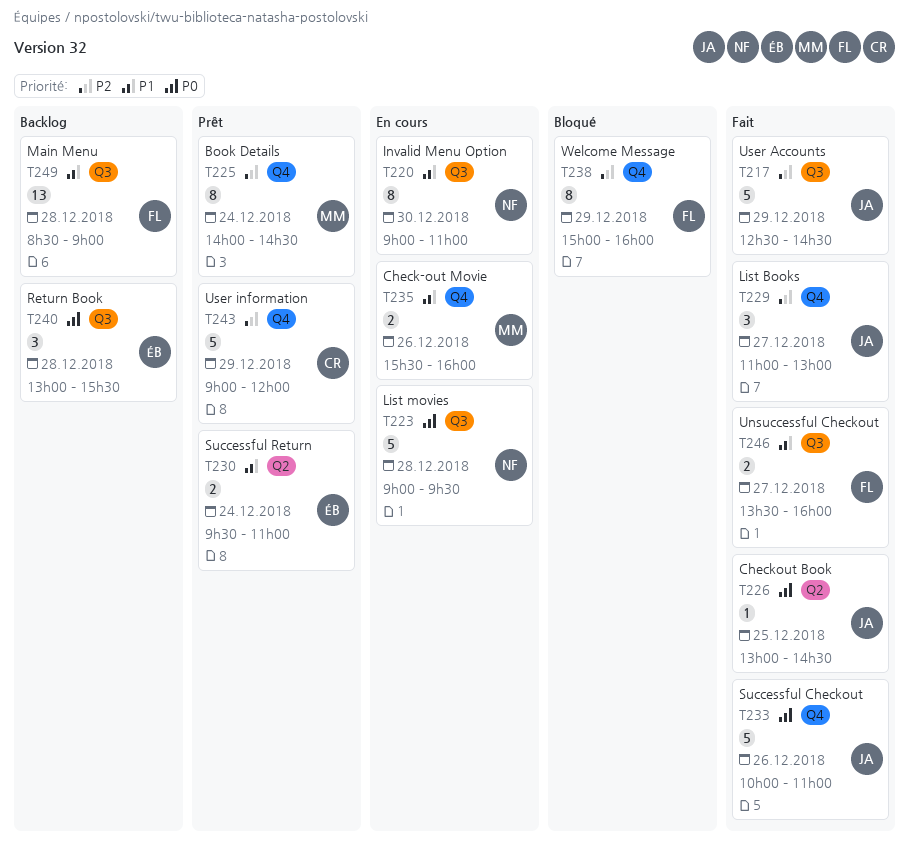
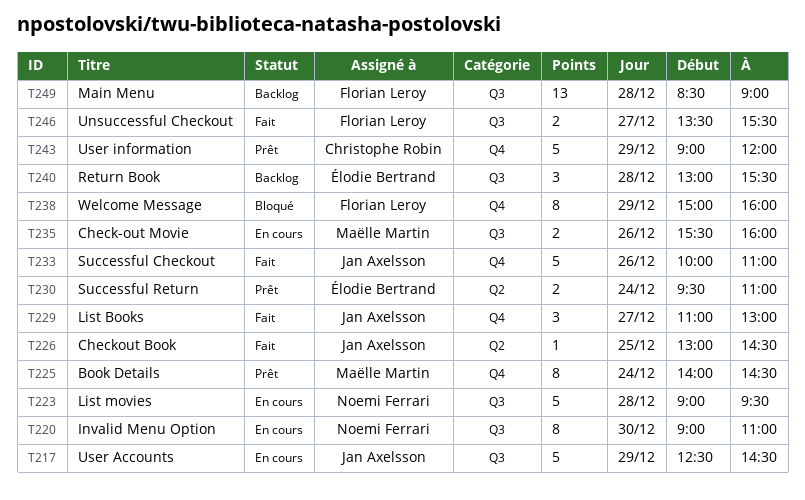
T217, status: Fait -> En cours
T235, label: Q4 -> Q3
T246, ends: 16:00 -> 15:30

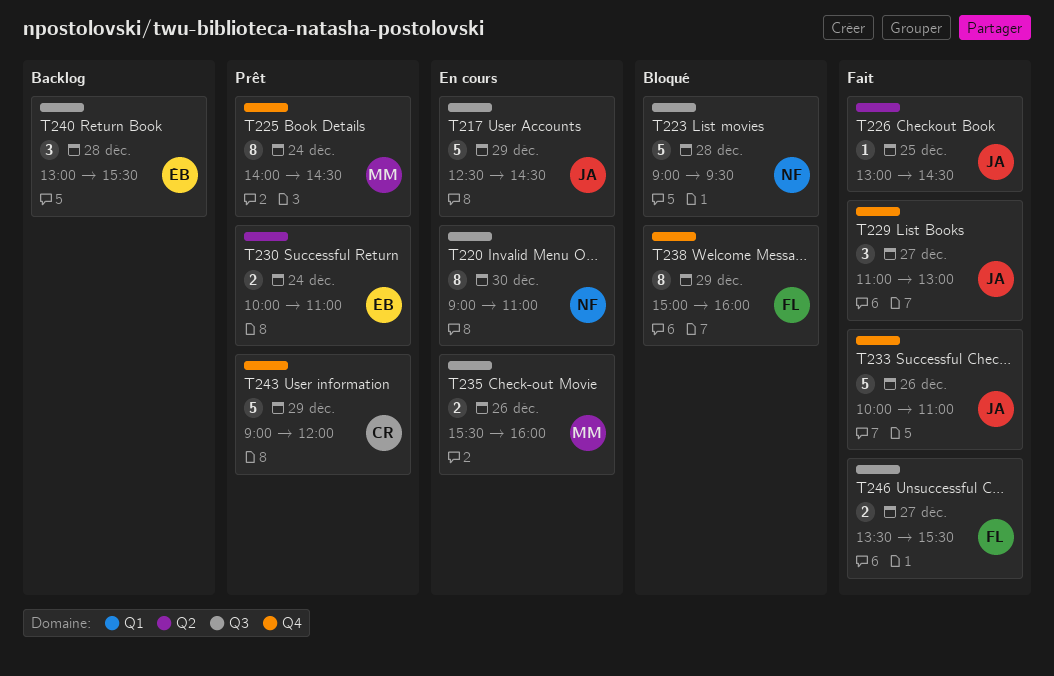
T223, status: En cours -> Bloqué
T230, begins: 09:30 -> 10:00
T249: present -> none

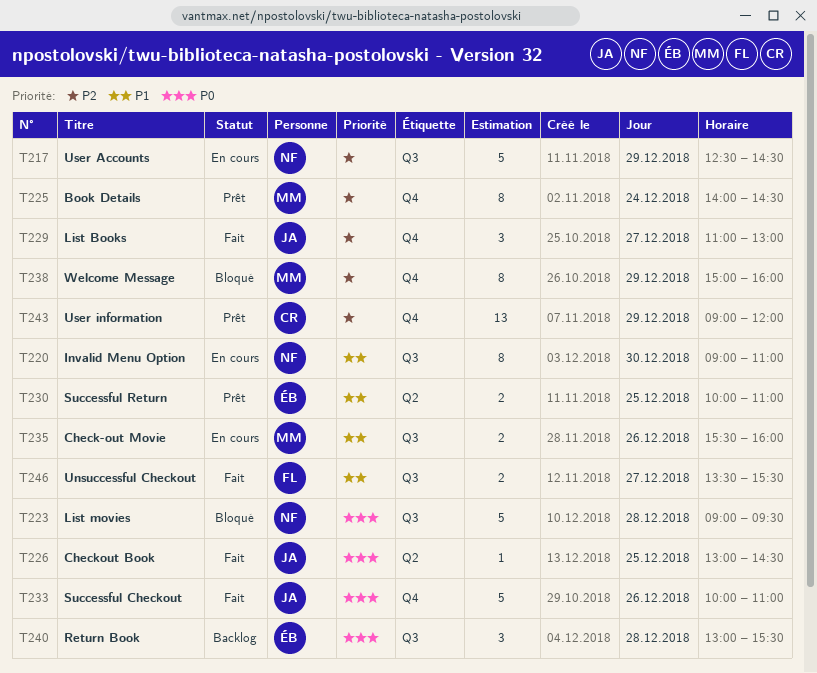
T217, owner: JA -> NF
T230, day: Dec 24 -> Dec 25
T238, owner: FL -> MM
T243, estimate: 5 -> 13

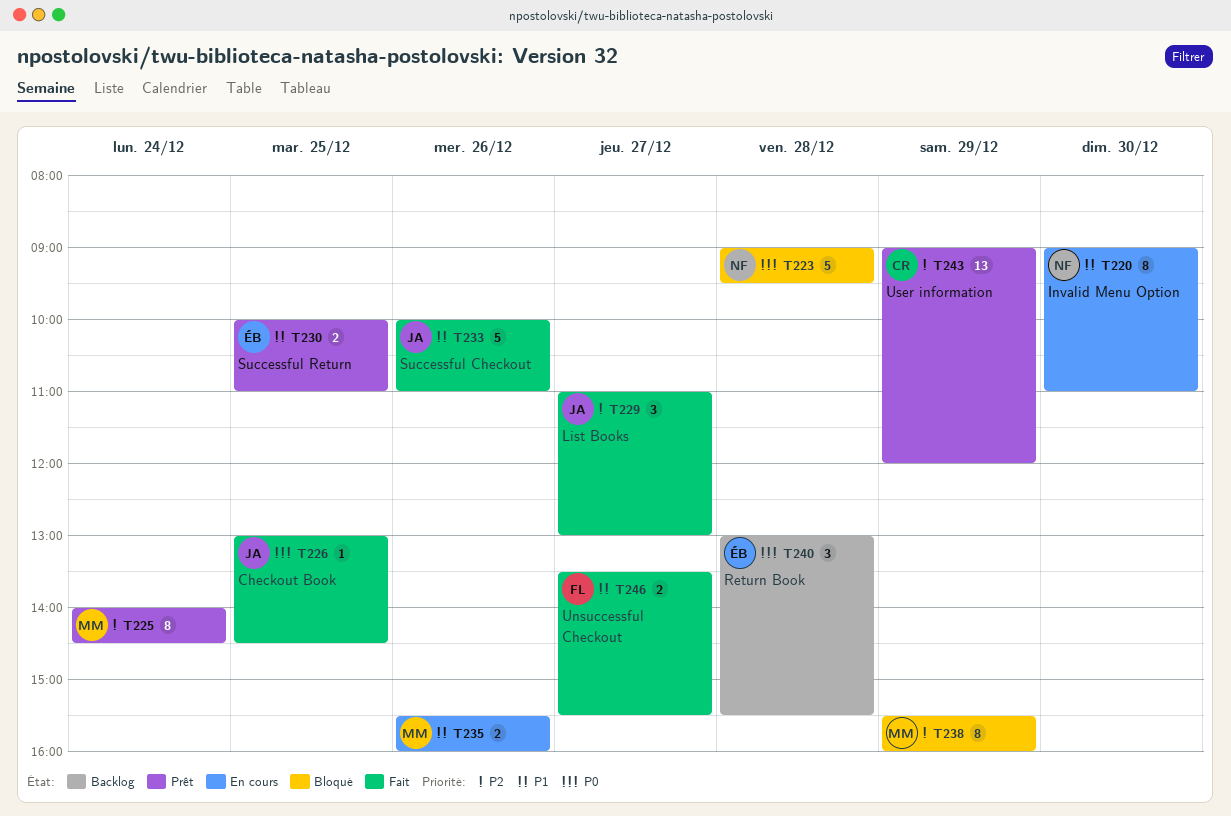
T217: present -> none
T233, priority: P0 -> P1
T238, begins: 15:00 -> 15:30

